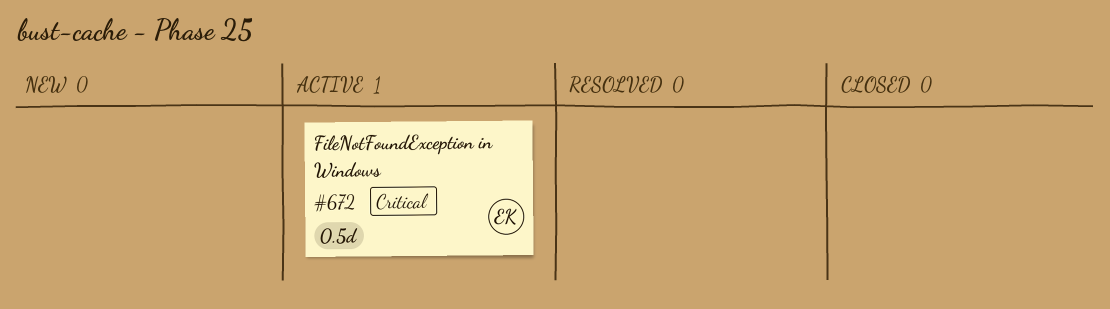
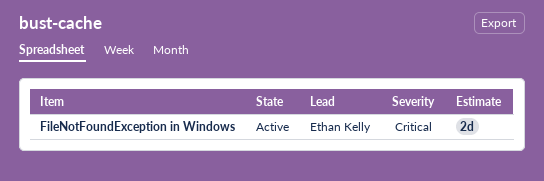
FileNotFoundException in Windows, estimate: 0.5d -> 2d

